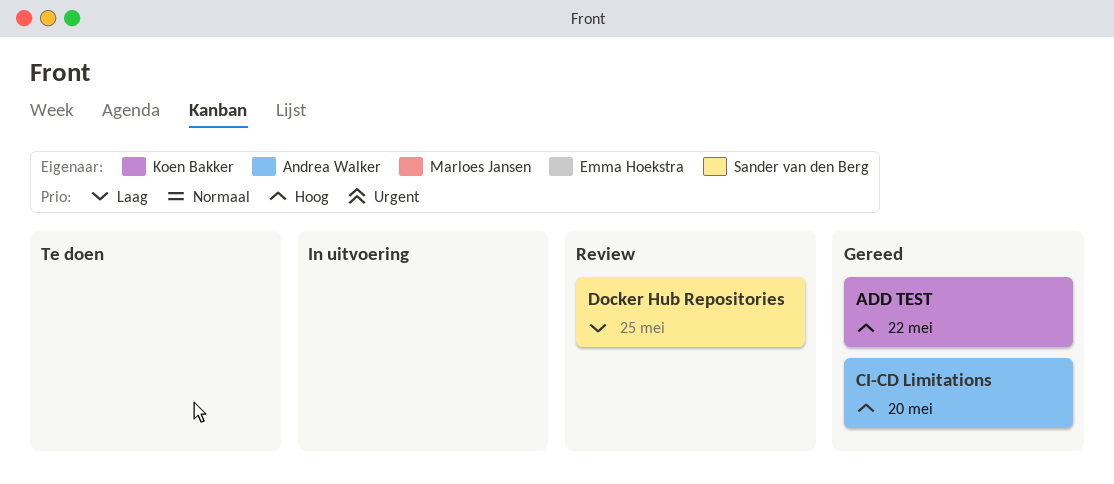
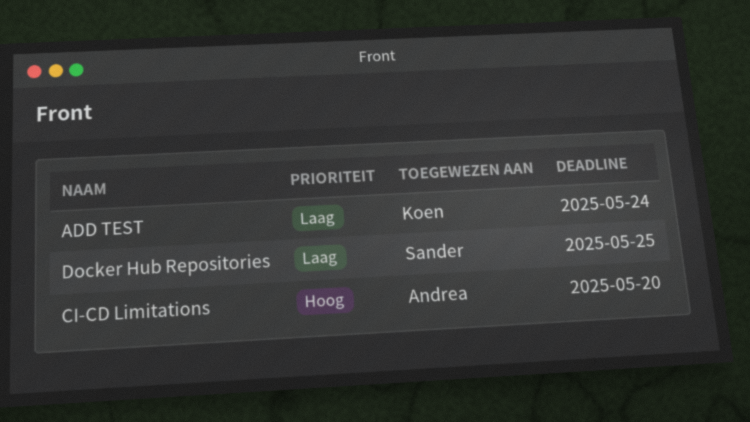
ADD TEST, priority: Hoog -> Laag
ADD TEST, due: May 22 -> May 24

